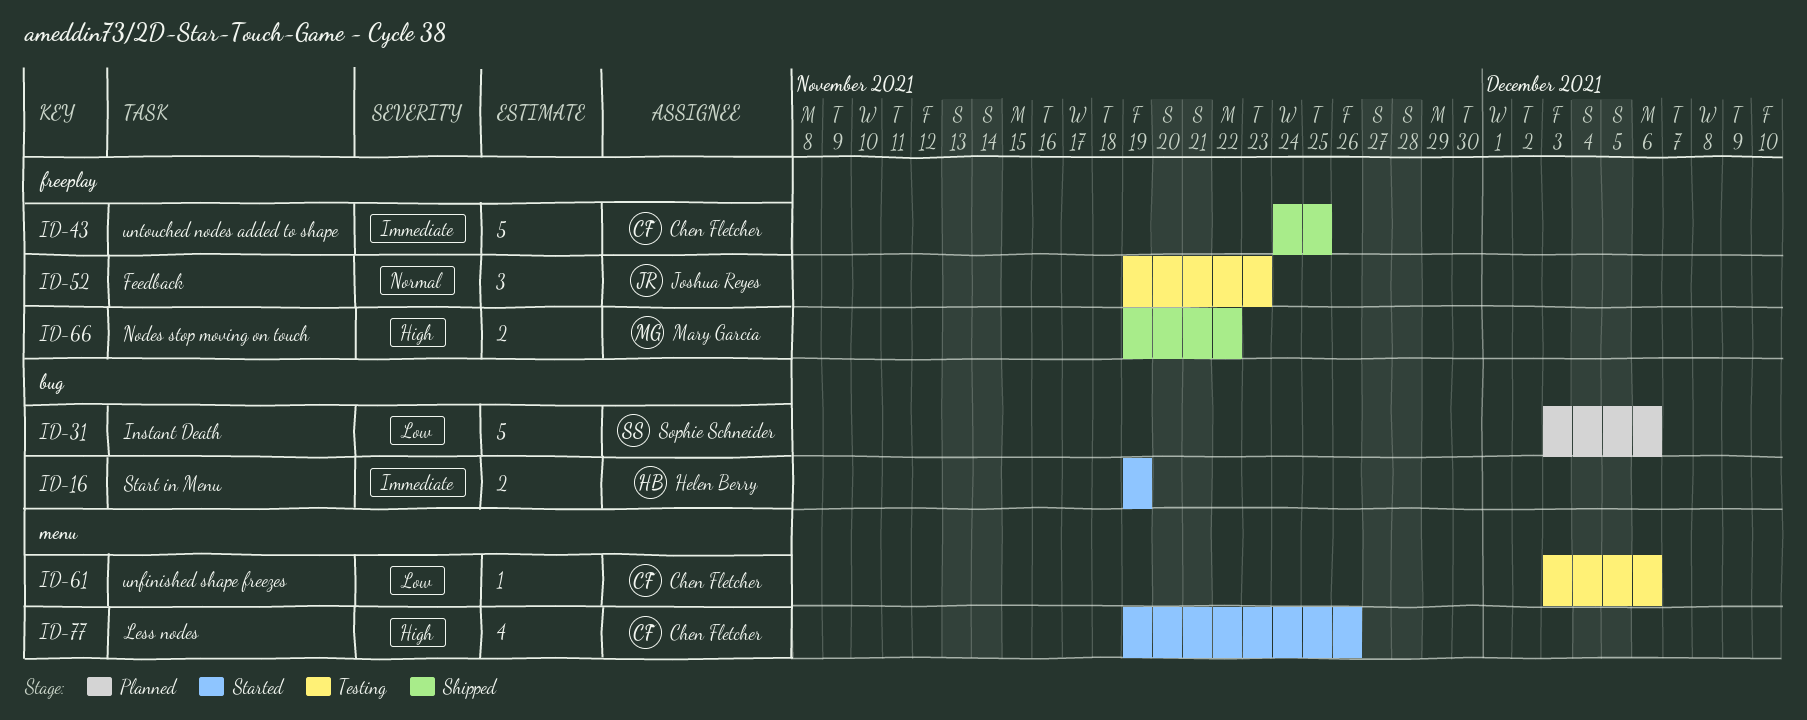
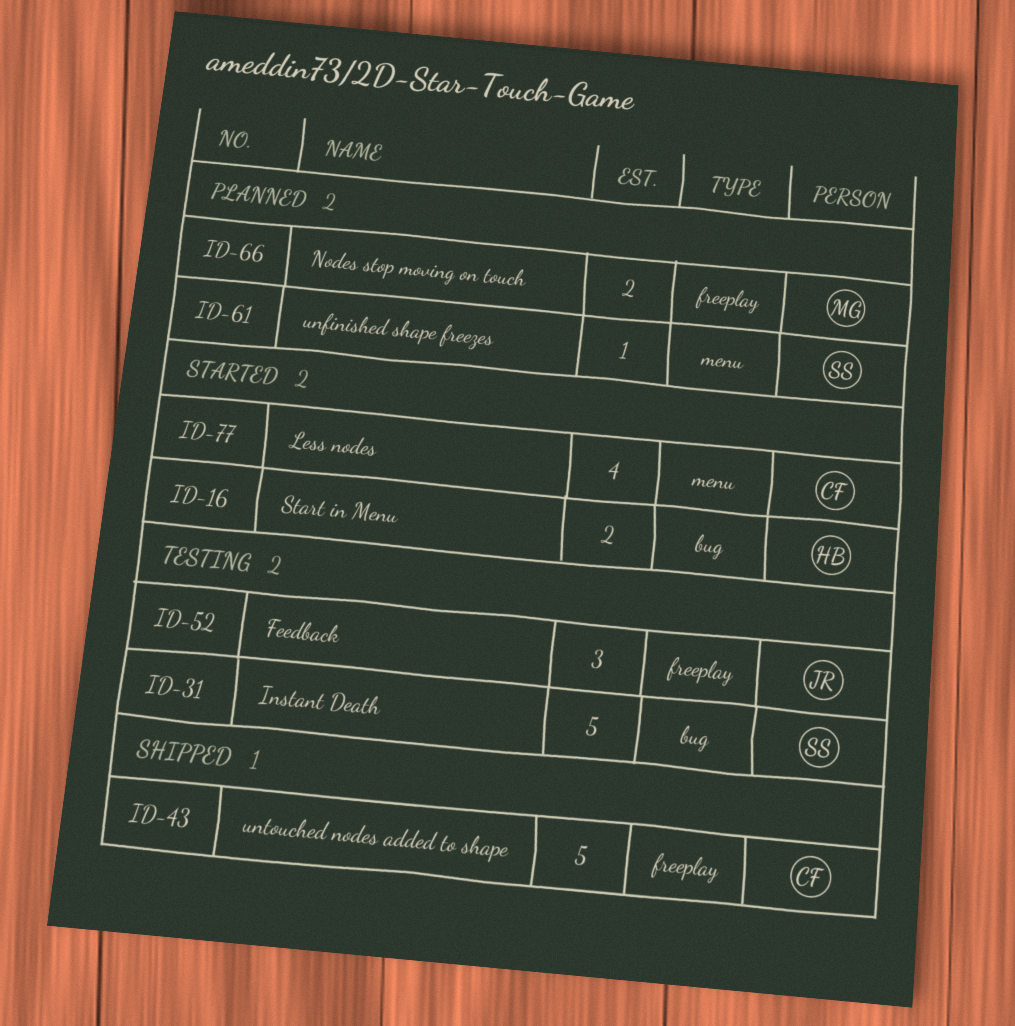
ID-31, status: Planned -> Testing
ID-61, status: Testing -> Planned
ID-61, owner: Chen Fletcher -> Sophie Schneider
ID-66, status: Shipped -> Planned

